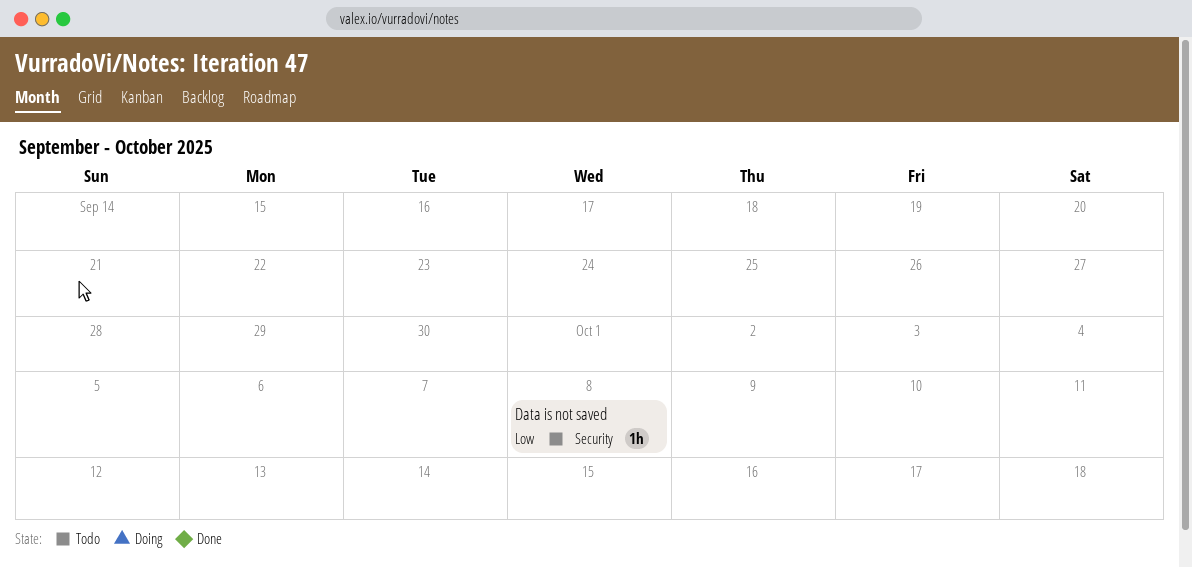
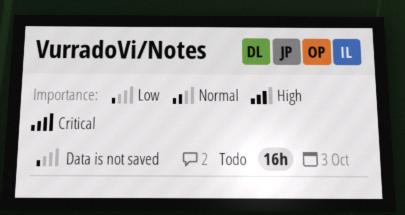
Data is not saved, estimate: 1h -> 16h
Data is not saved, due: Oct 8 -> Oct 3

